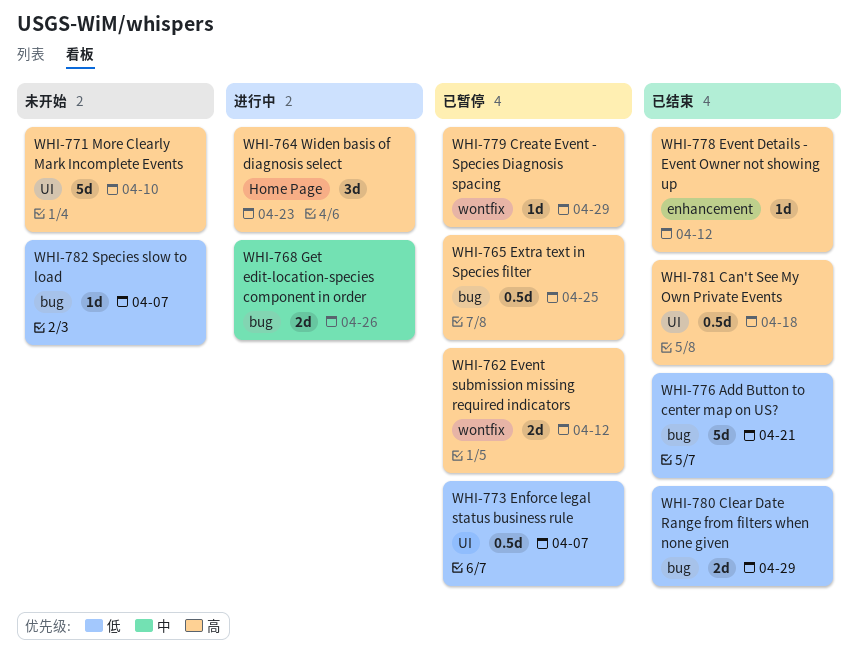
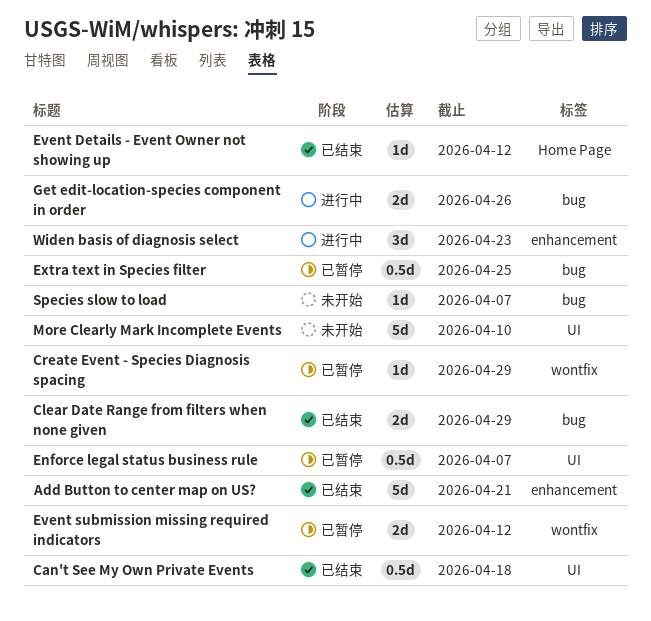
Add Button to center map on US?, label: bug -> enhancement
Event Details - Event Owner not showing up, label: enhancement -> Home Page
Widen basis of diagnosis select, label: Home Page -> enhancement

